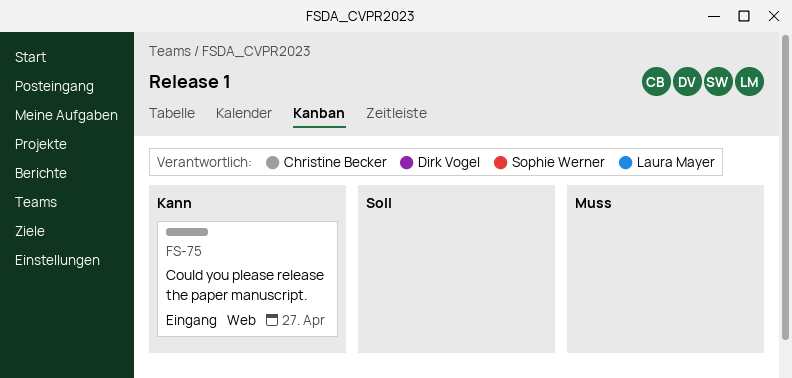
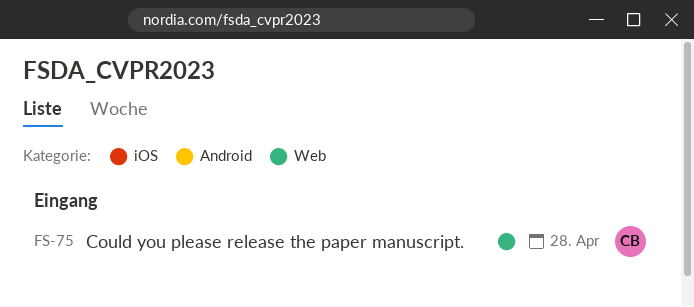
FS-75, due: Apr 27 -> Apr 28

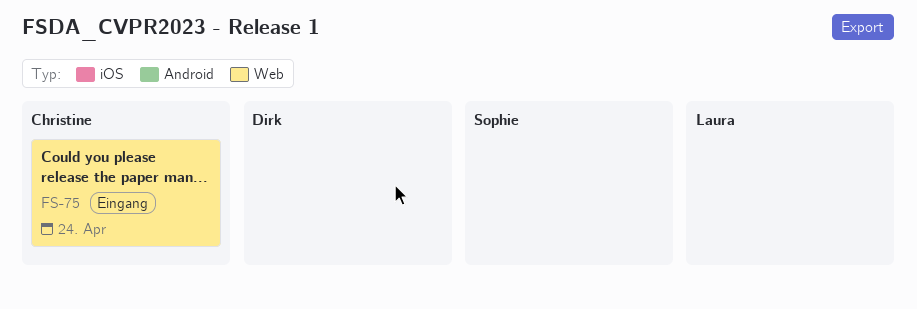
FS-75, due: Apr 28 -> Apr 24

